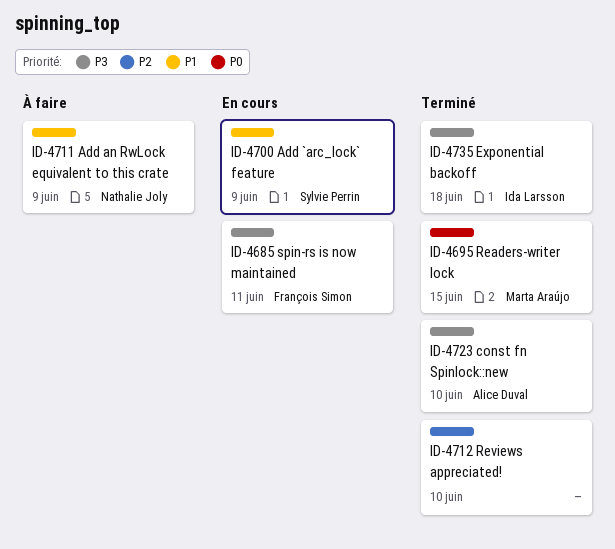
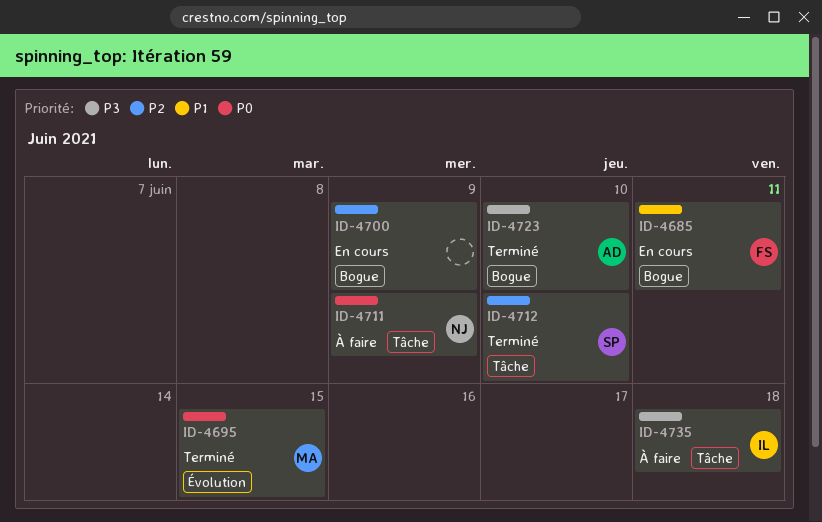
ID-4685, priority: P3 -> P1
ID-4700, owner: Sylvie Perrin -> none
ID-4700, priority: P1 -> P2
ID-4711, priority: P1 -> P0
ID-4712, owner: none -> Sylvie Perrin
ID-4735, status: Terminé -> À faire

